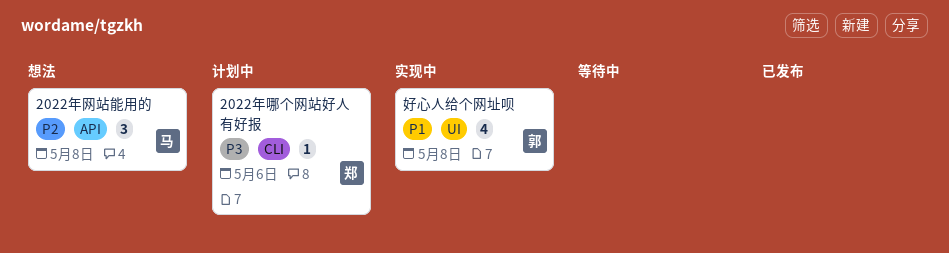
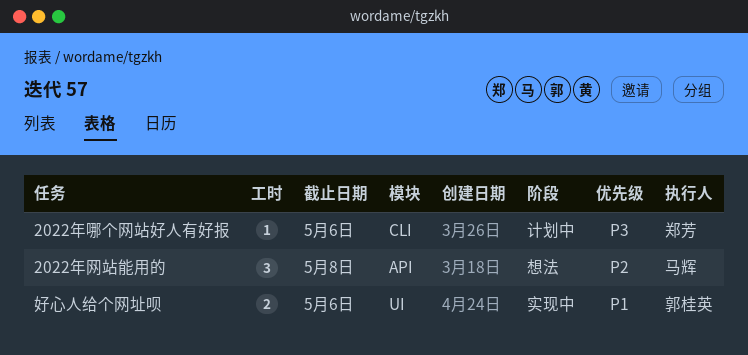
好心人给个网址呗, estimate: 4 -> 2
好心人给个网址呗, due: May 8 -> May 6

